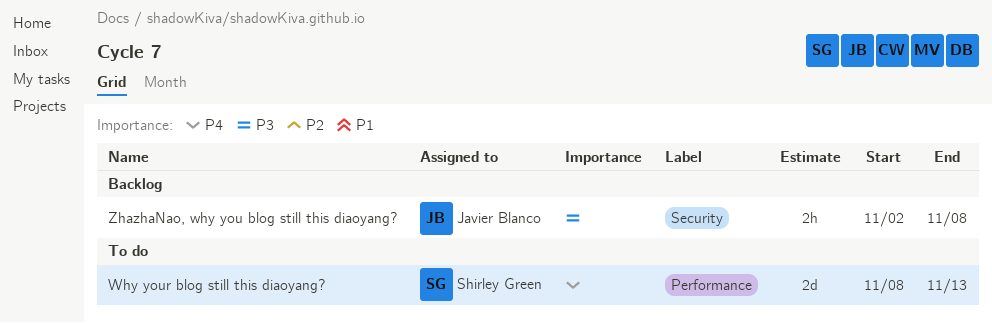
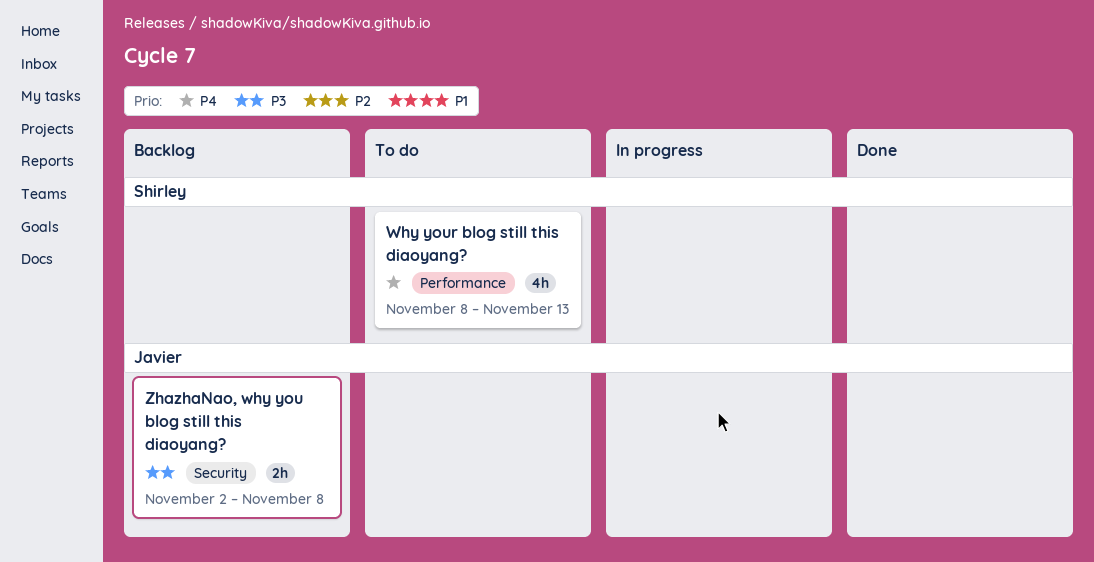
Why your blog still this diaoyang?, estimate: 2d -> 4h

